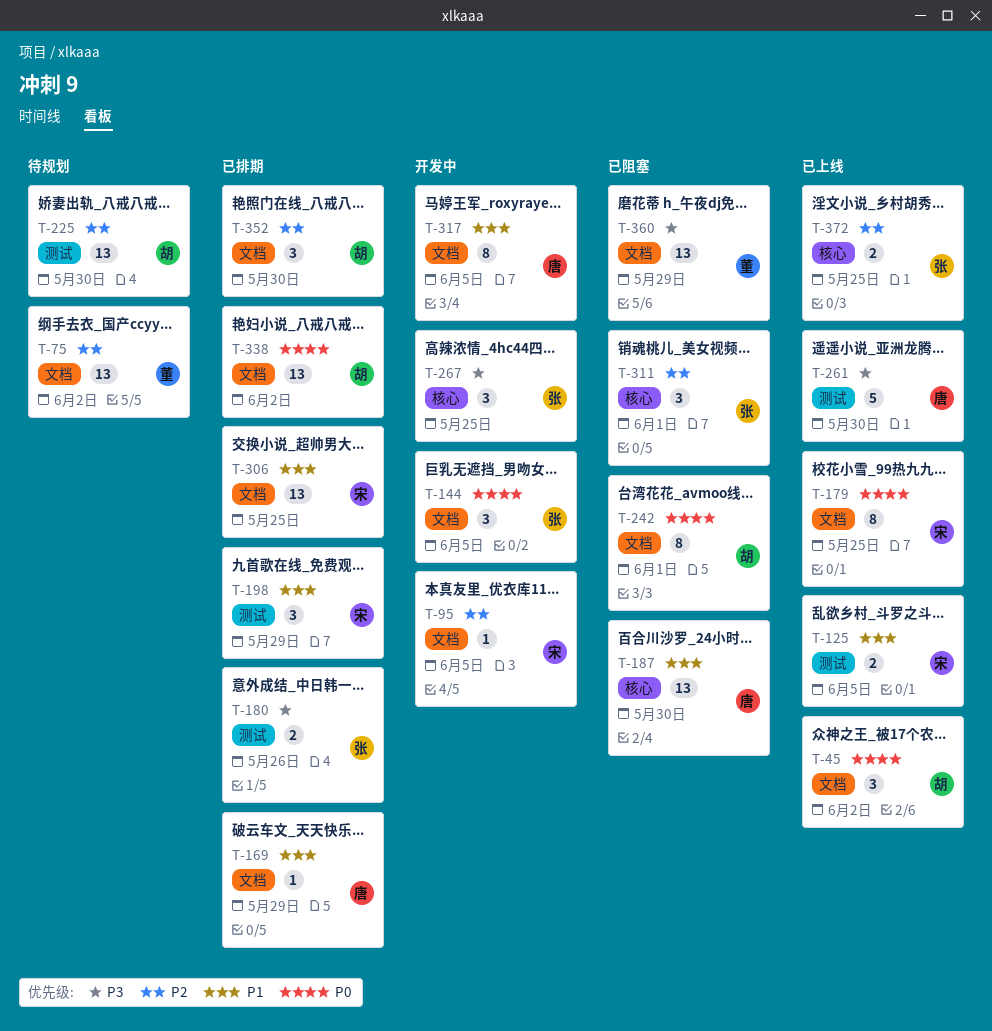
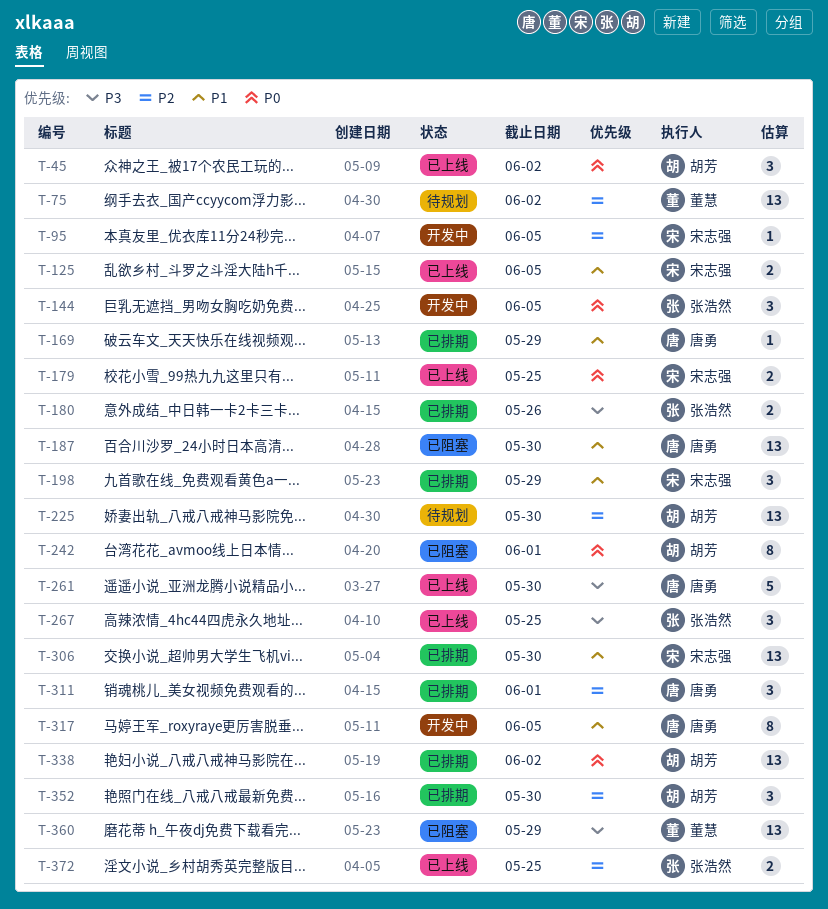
T-179, estimate: 8 -> 2
T-267, status: 开发中 -> 已上线
T-306, due: May 25 -> May 30
T-311, status: 已阻塞 -> 已排期
T-311, owner: 张浩然 -> 唐勇

